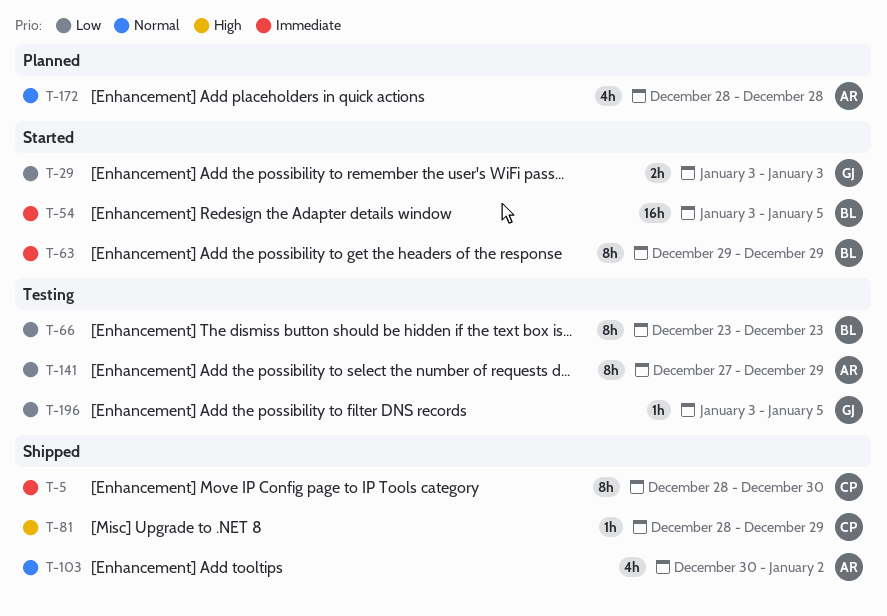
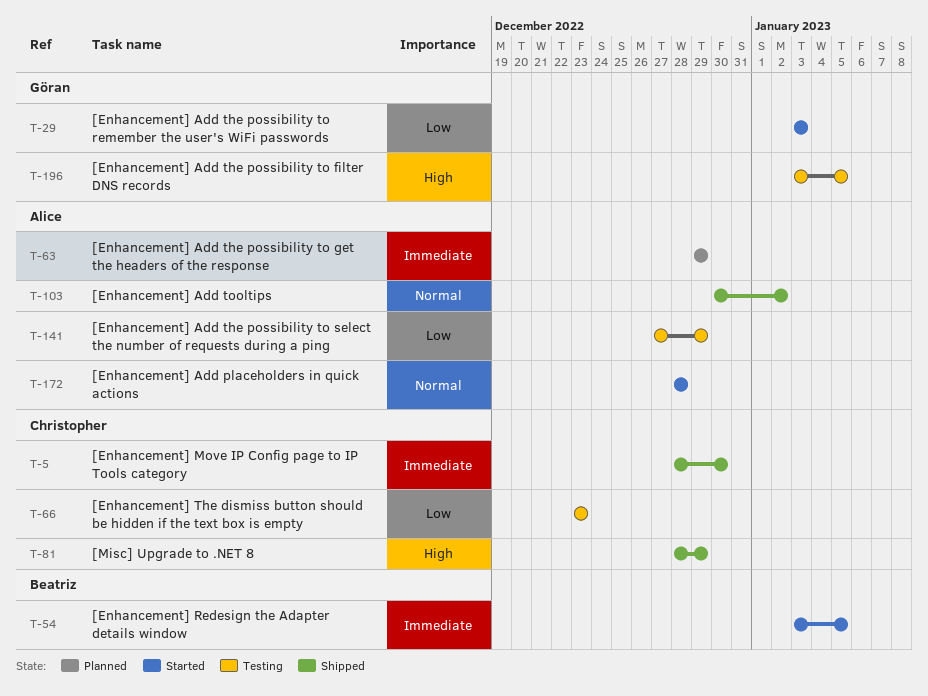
T-63, status: Started -> Planned
T-63, owner: Beatriz -> Alice
T-66, owner: Beatriz -> Christopher
T-172, status: Planned -> Started
T-196, priority: Low -> High

